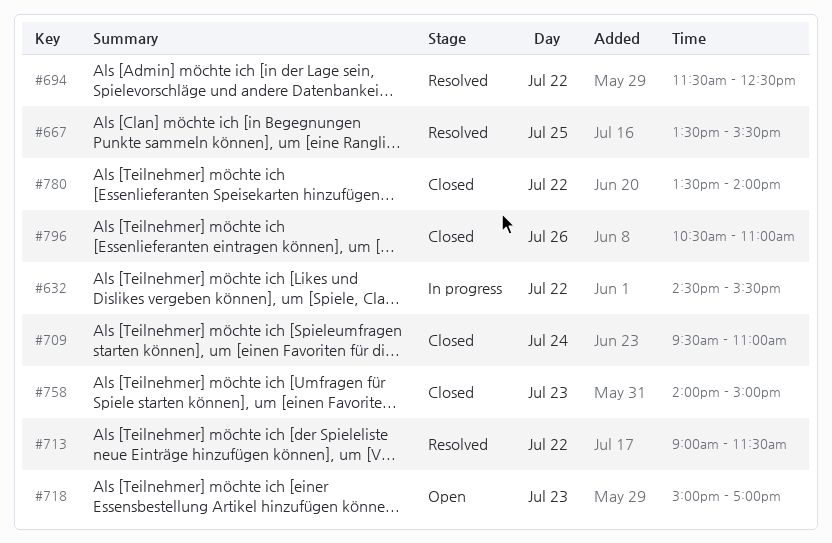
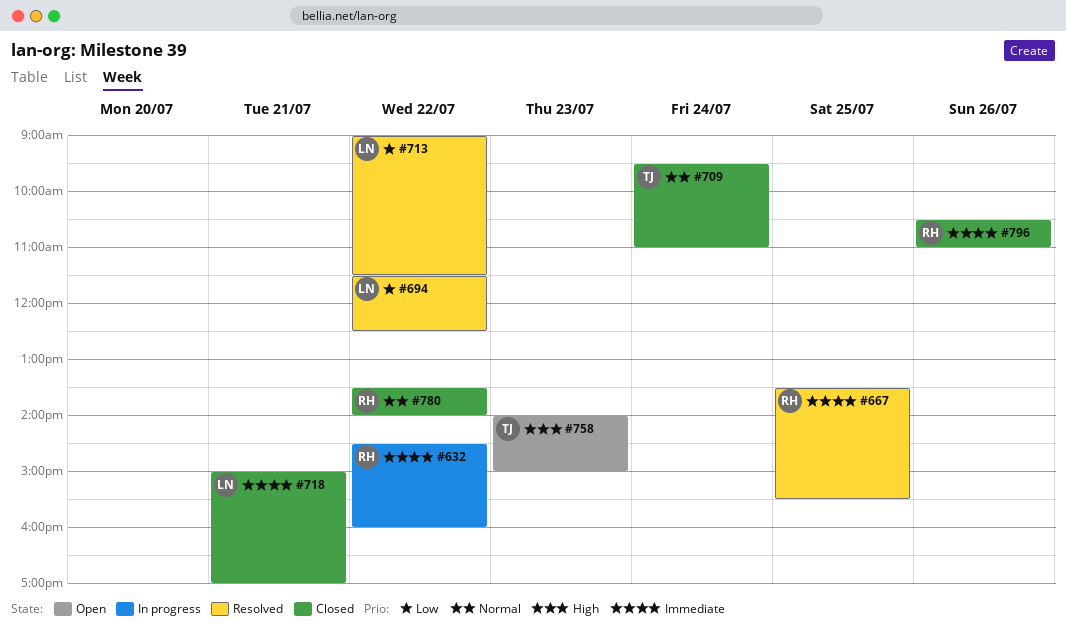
#632, ends: 15:30 -> 16:00
#718, status: Open -> Closed
#718, day: Jul 23 -> Jul 21
#758, status: Closed -> Open

